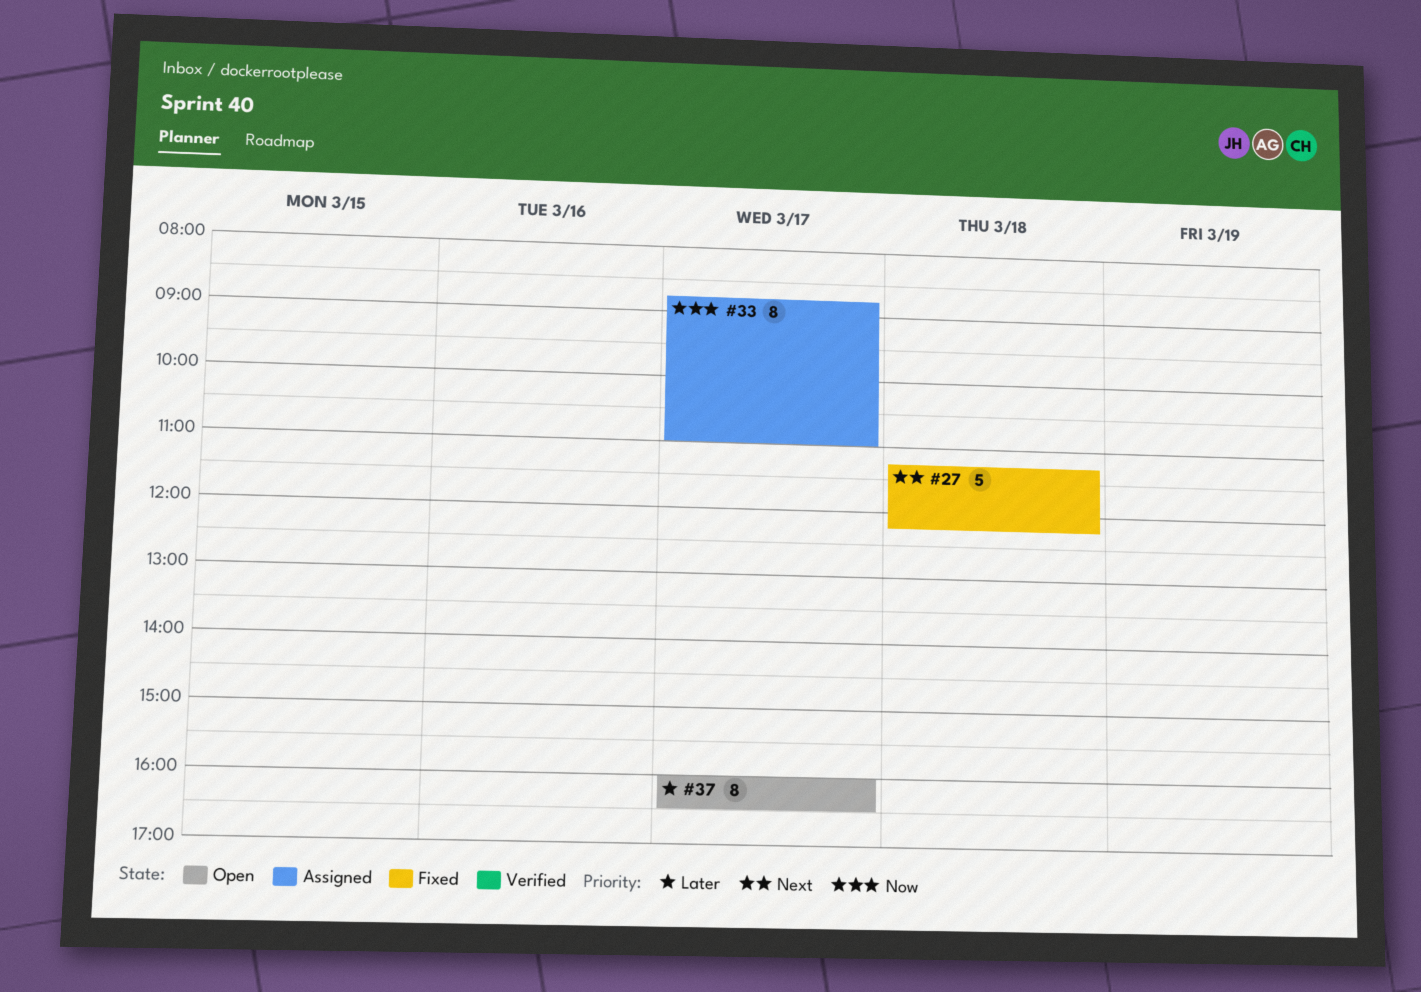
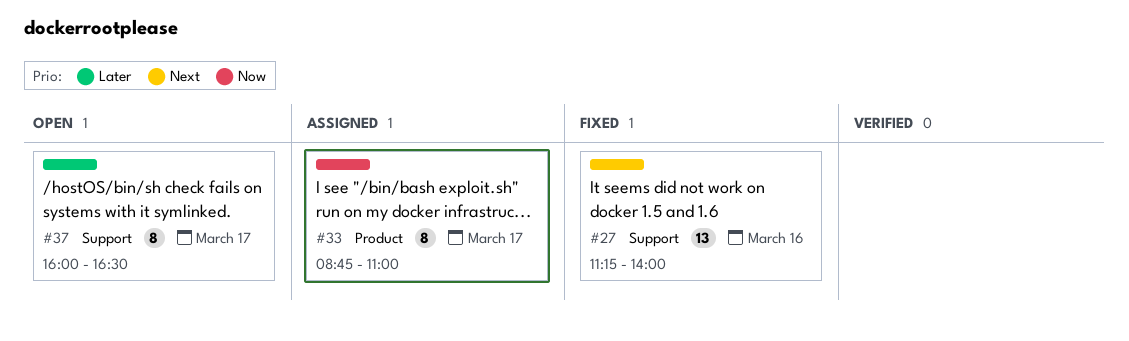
#27, estimate: 5 -> 13
#27, day: Mar 18 -> Mar 16
#27, ends: 12:15 -> 14:00

